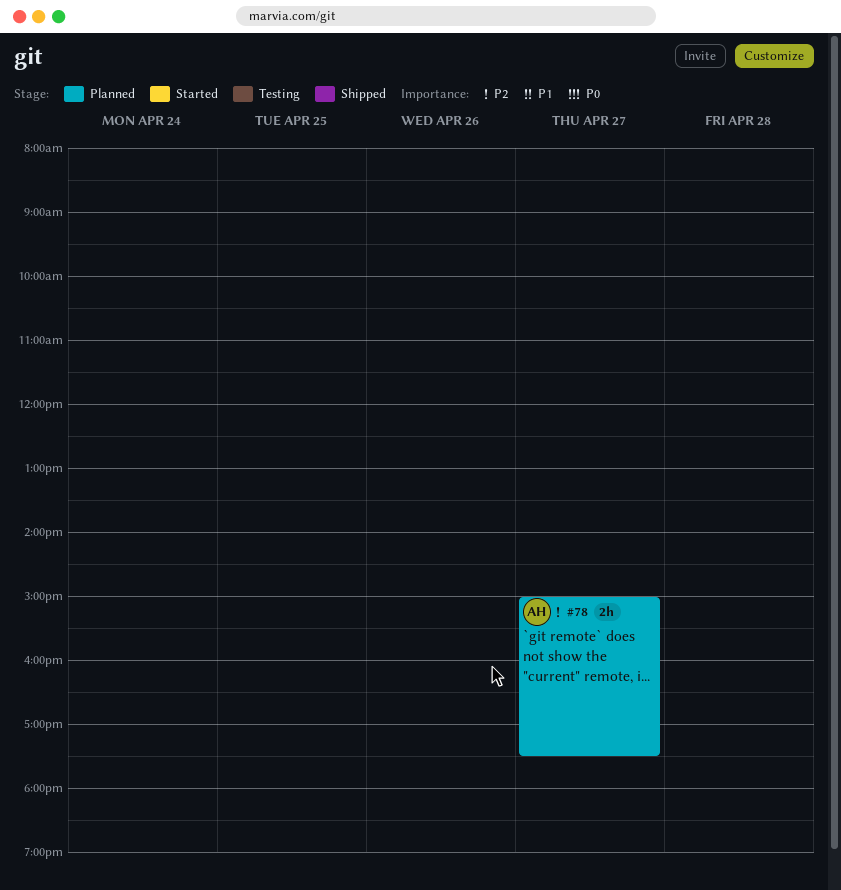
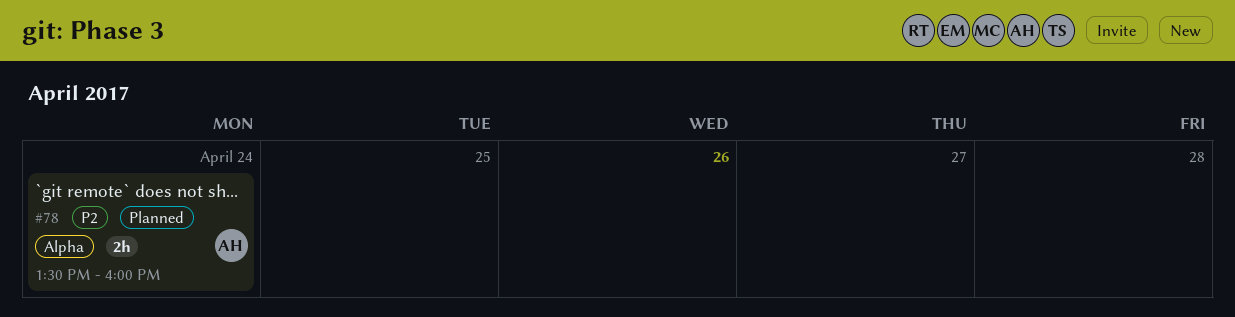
#78, day: Apr 27 -> Apr 24
#78, begins: 15:00 -> 13:30
#78, ends: 17:30 -> 16:00

